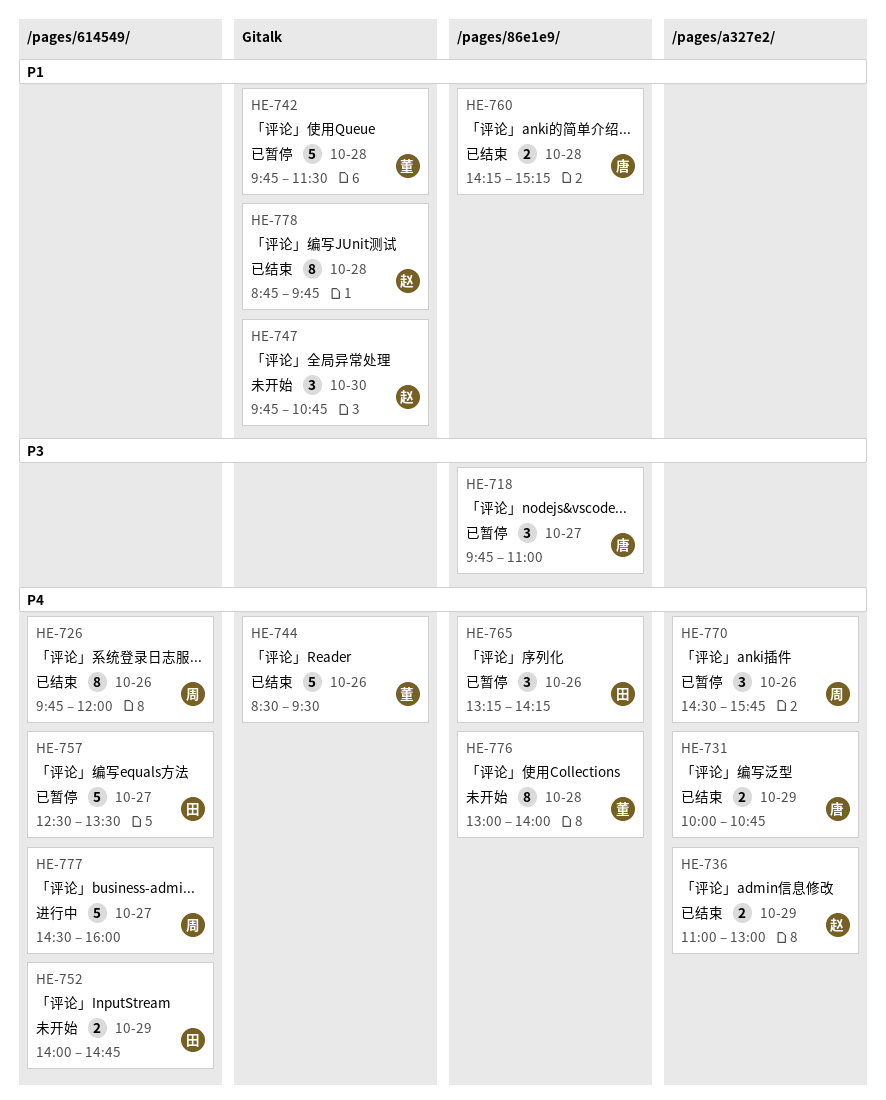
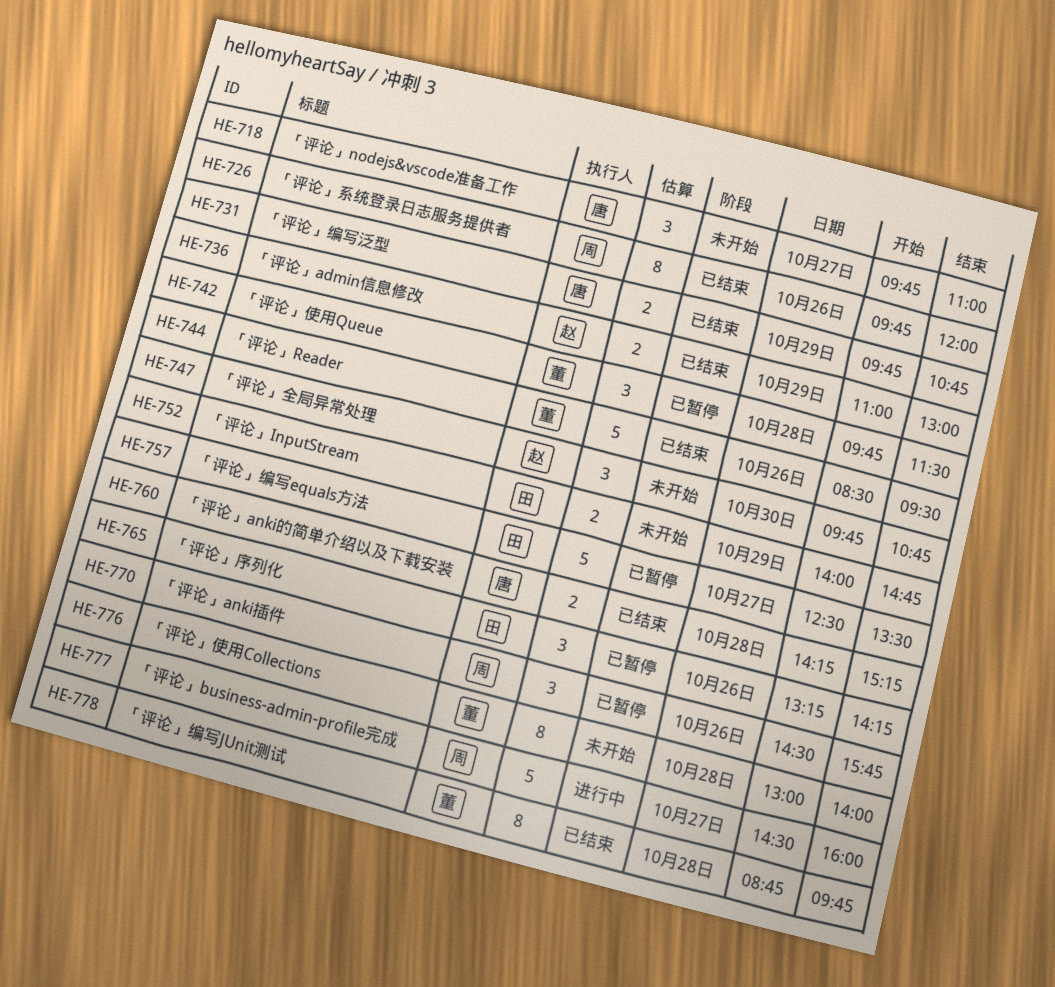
HE-718, status: 已暂停 -> 未开始
HE-731, begins: 10:00 -> 09:45
HE-742, estimate: 5 -> 3
HE-778, owner: 赵 -> 董

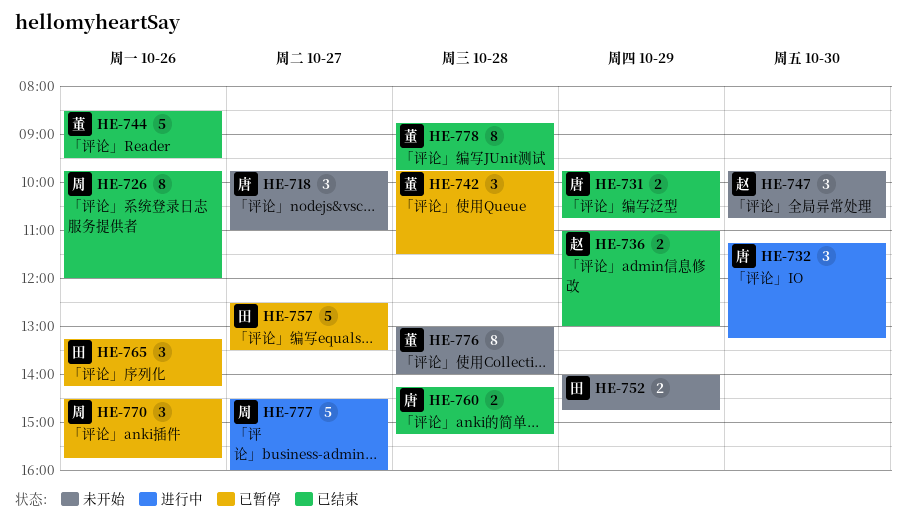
HE-732: none -> present

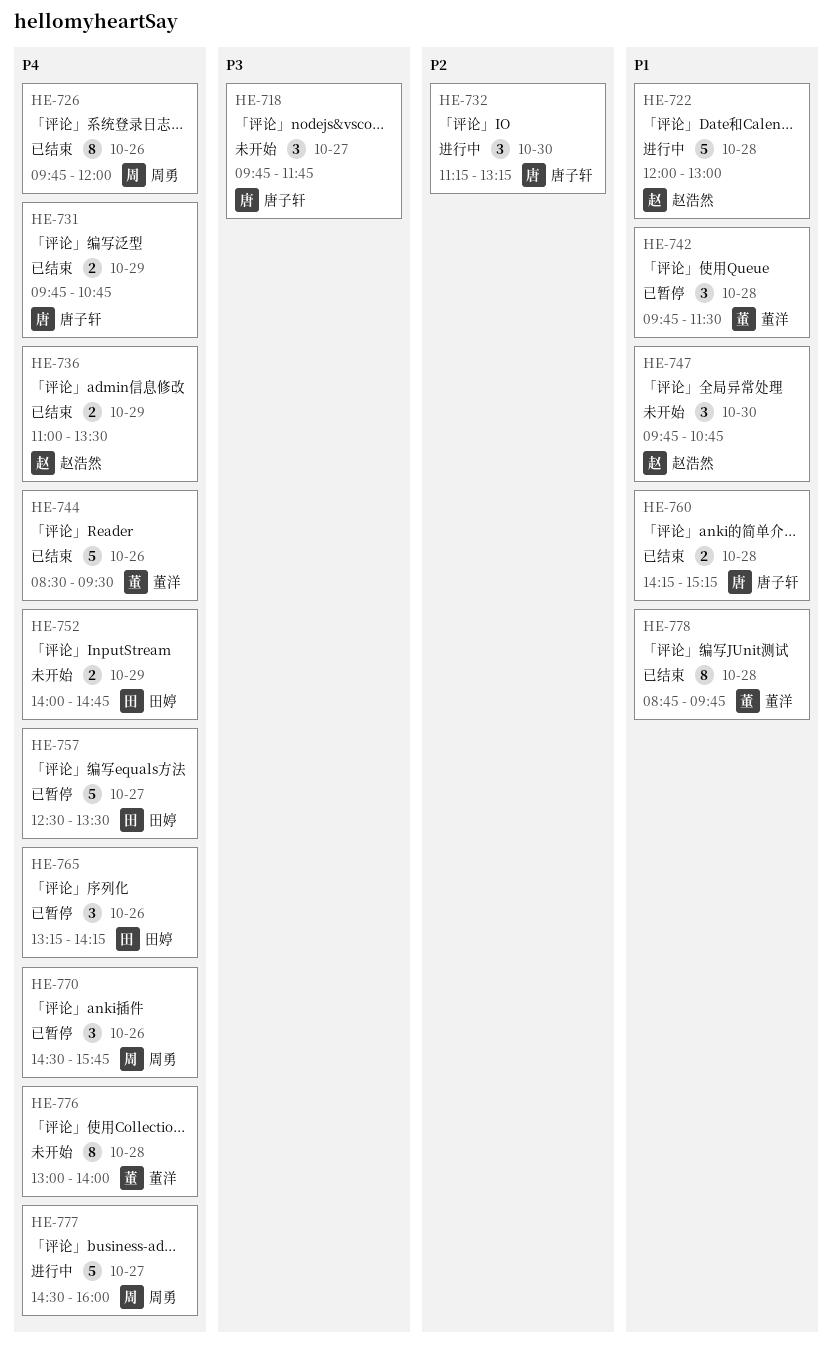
HE-718, ends: 11:00 -> 11:45
HE-722: none -> present
HE-736, ends: 13:00 -> 13:30

